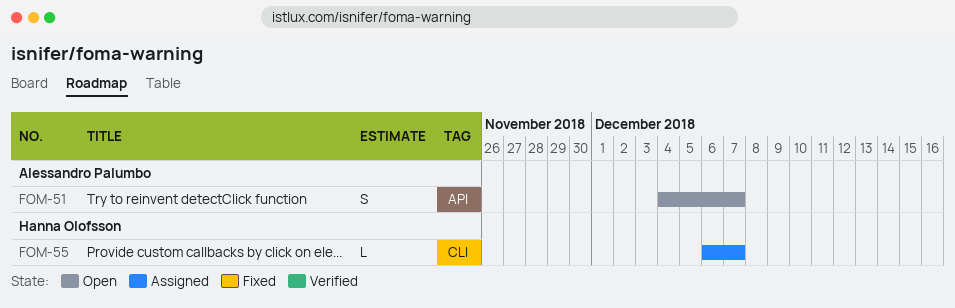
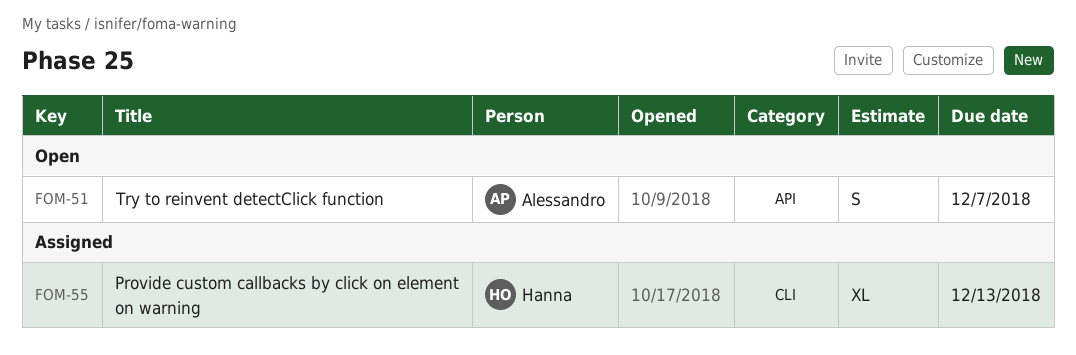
FOM-55, estimate: L -> XL
FOM-55, due: Dec 7 -> Dec 13

